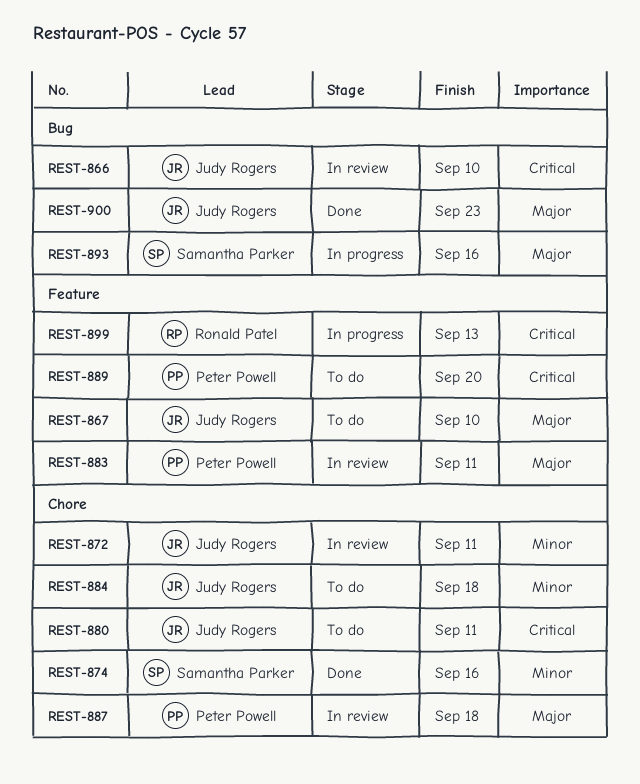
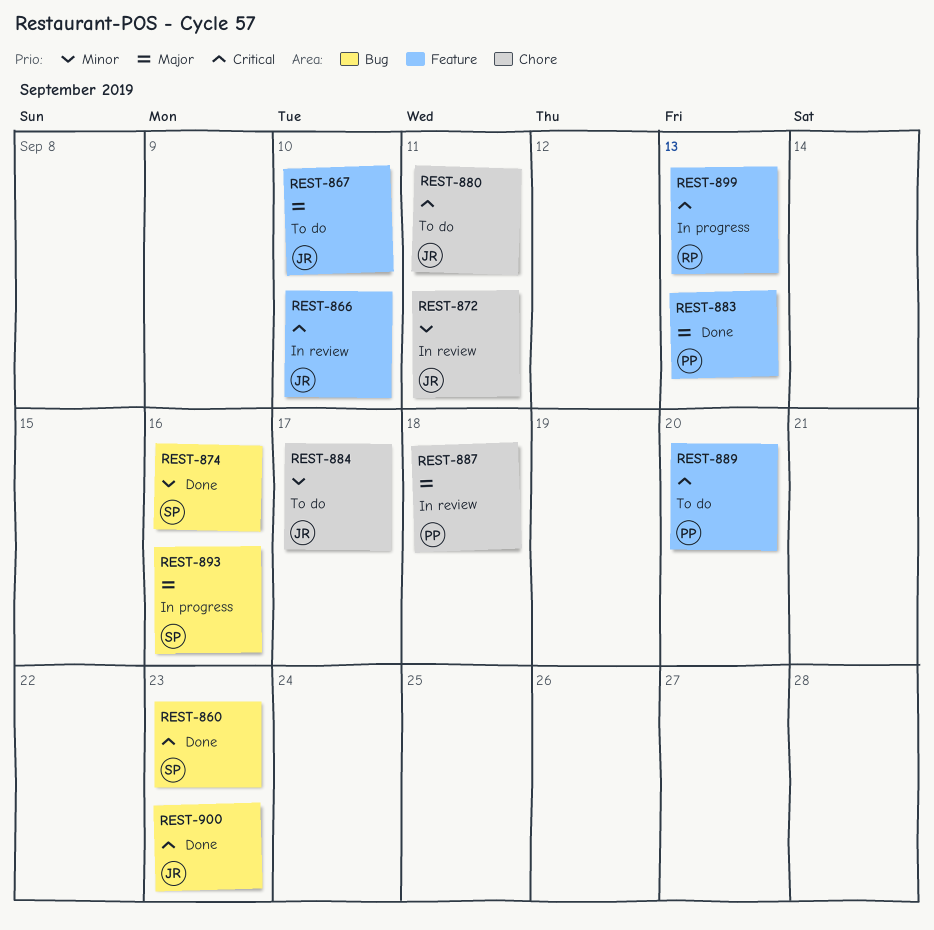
REST-860: none -> present
REST-866, label: Bug -> Feature
REST-874, label: Chore -> Bug
REST-883, status: In review -> Done
REST-883, due: Sep 11 -> Sep 13
REST-884, due: Sep 18 -> Sep 17
REST-900, priority: Major -> Critical

